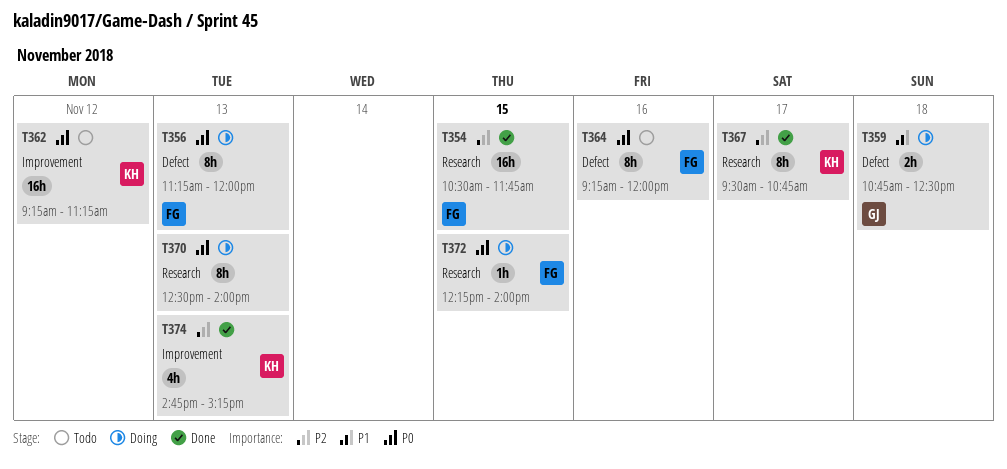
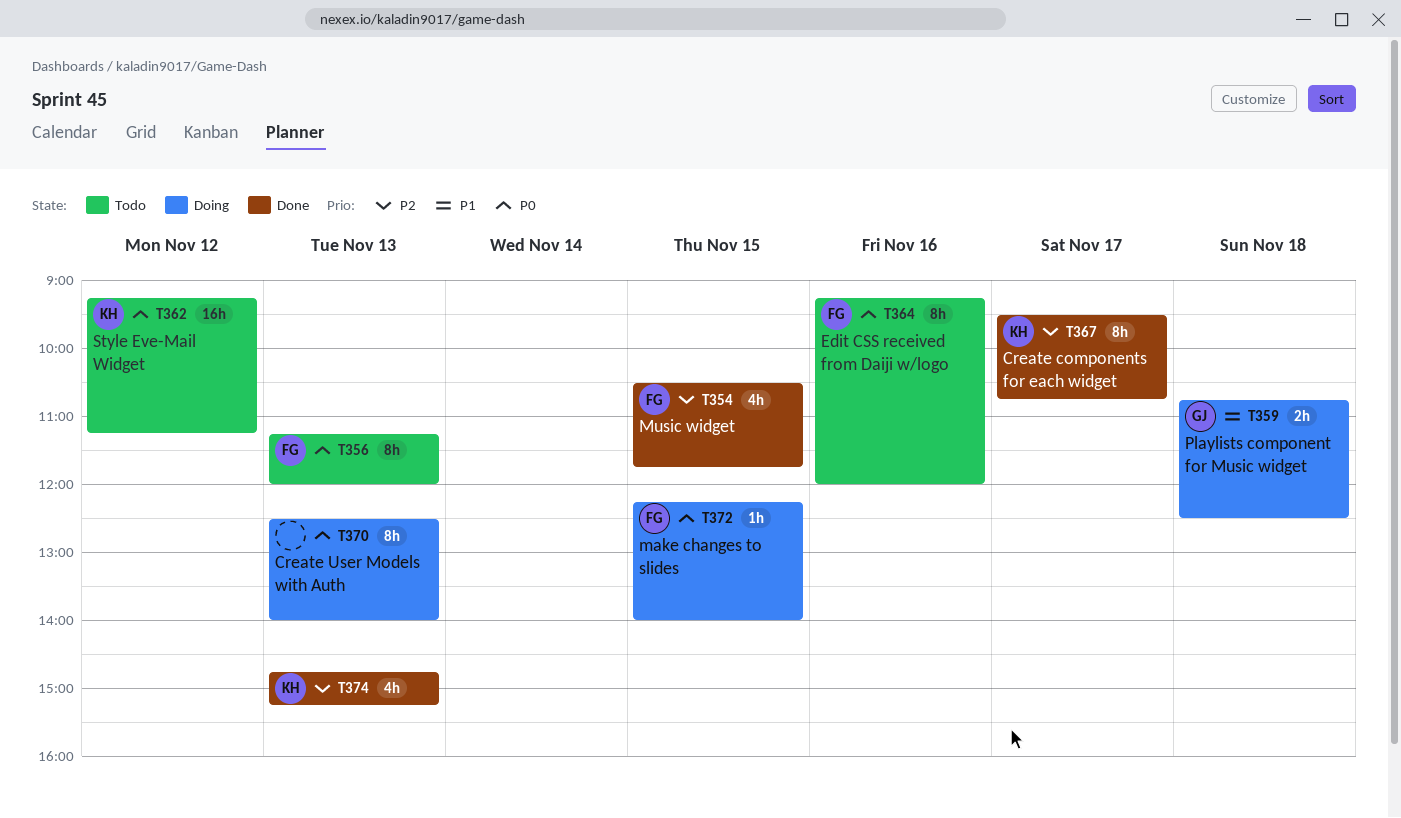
T354, estimate: 16h -> 4h
T356, status: Doing -> Todo

